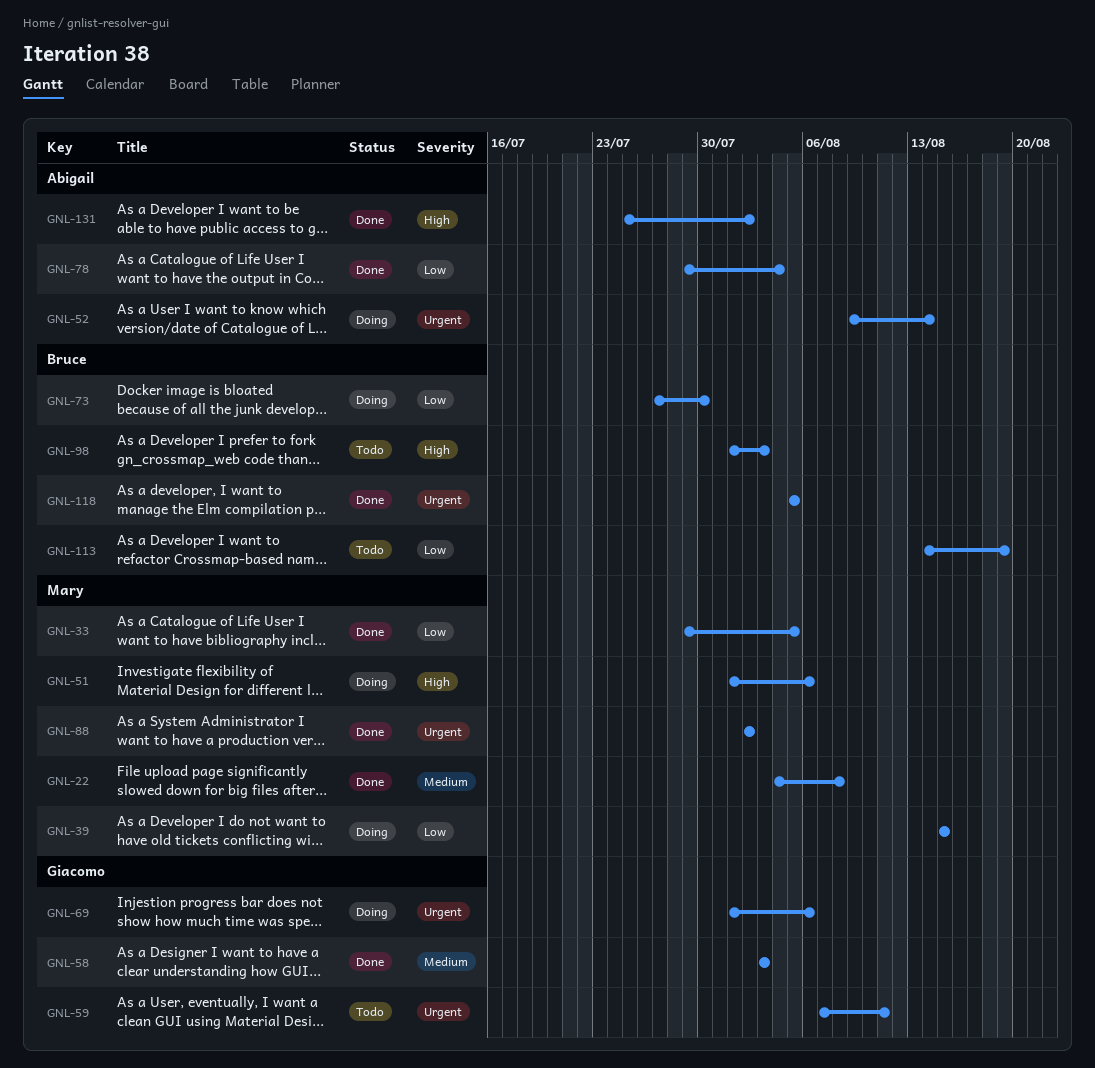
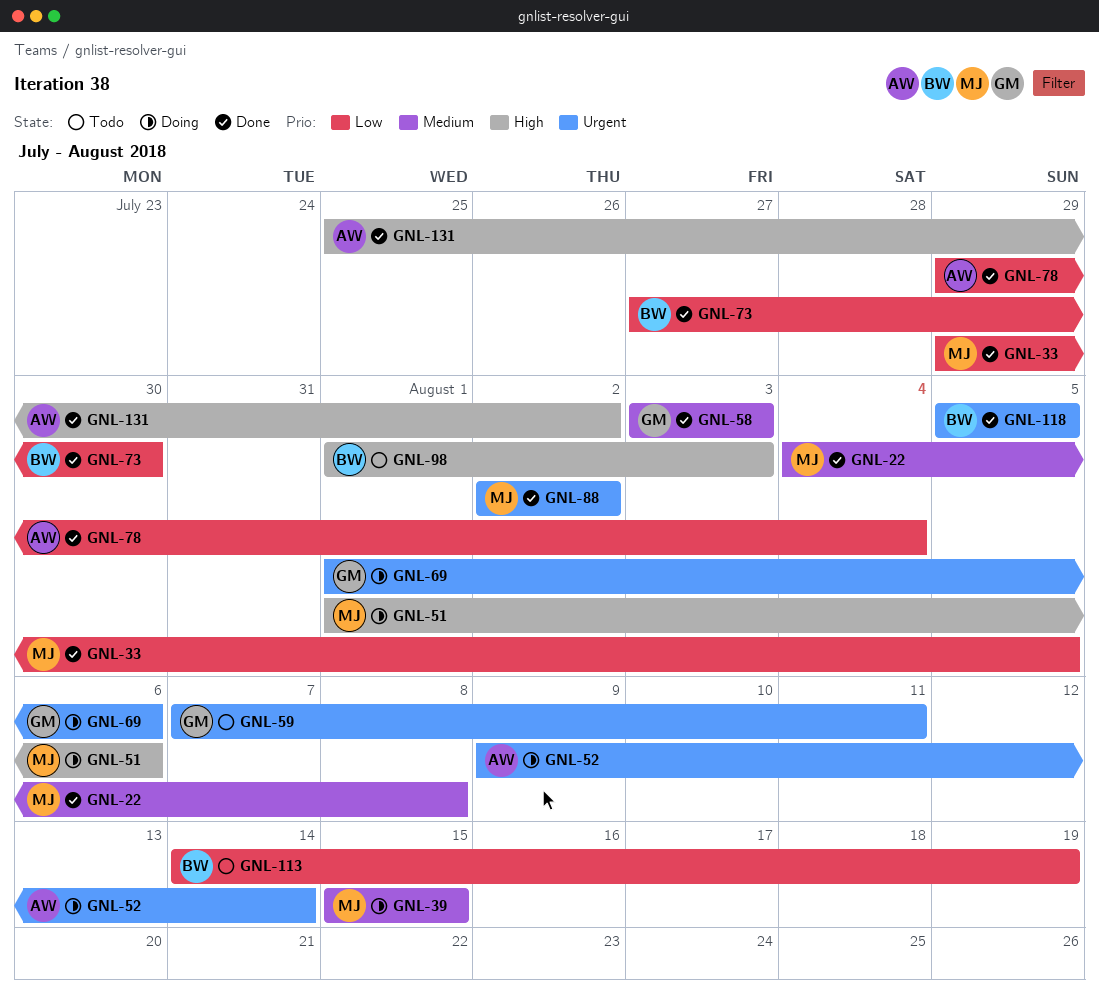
GNL-39, priority: Low -> Medium
GNL-73, status: Doing -> Done

